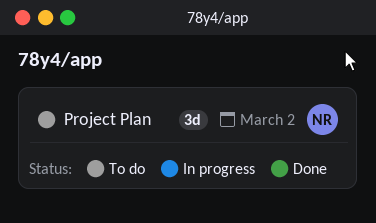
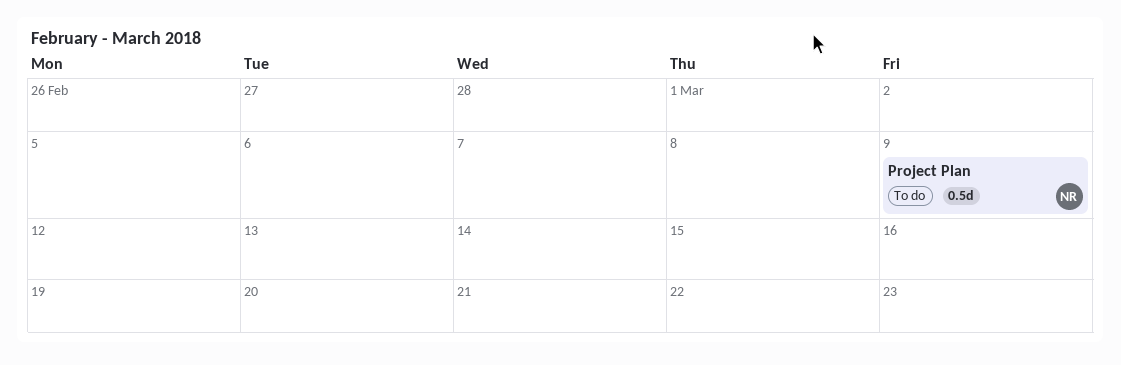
Project Plan, estimate: 3d -> 0.5d
Project Plan, due: Mar 2 -> Mar 9

